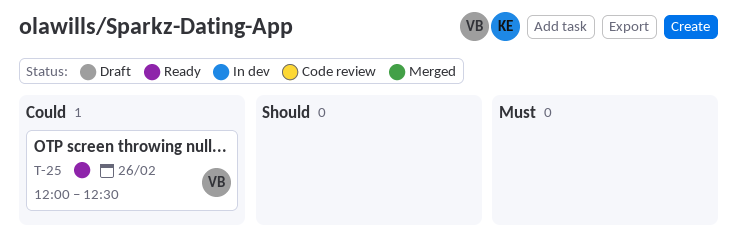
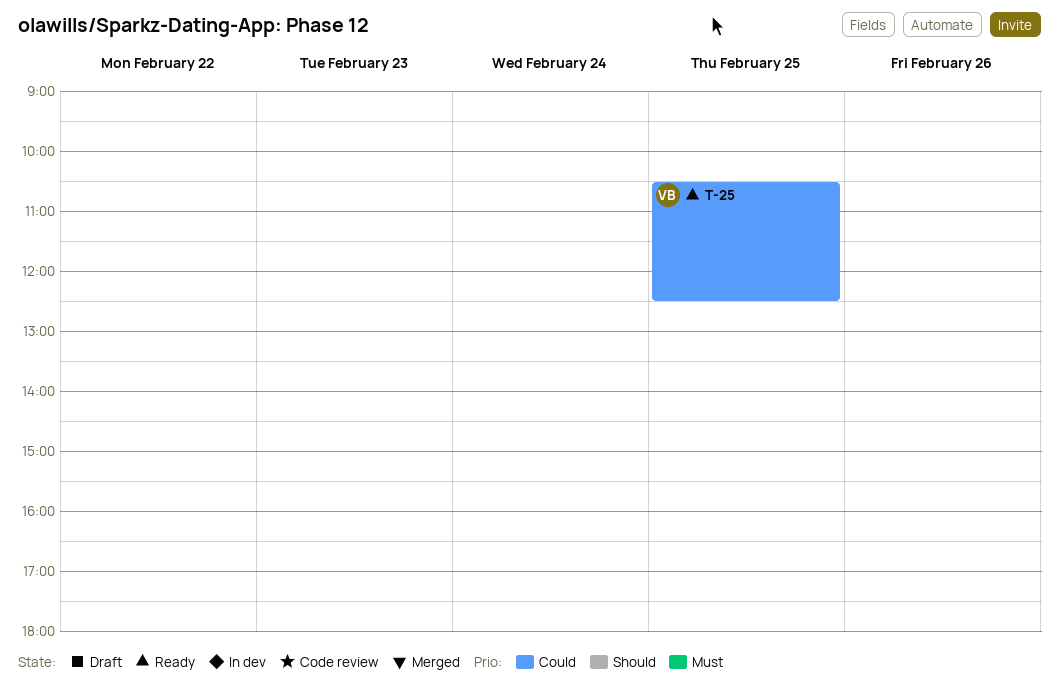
T-25, day: Feb 26 -> Feb 25
T-25, begins: 12:00 -> 10:30

